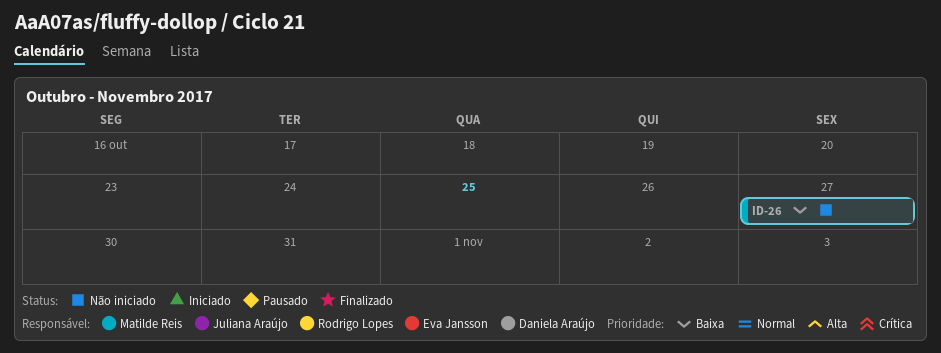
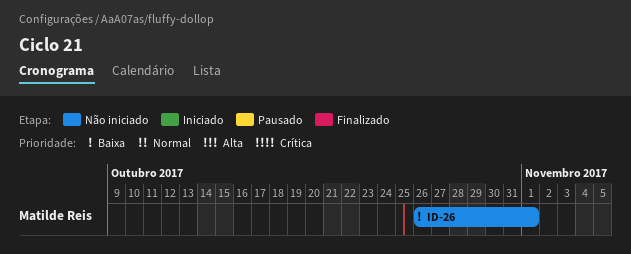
ID-26, due: Oct 27 -> Nov 1

